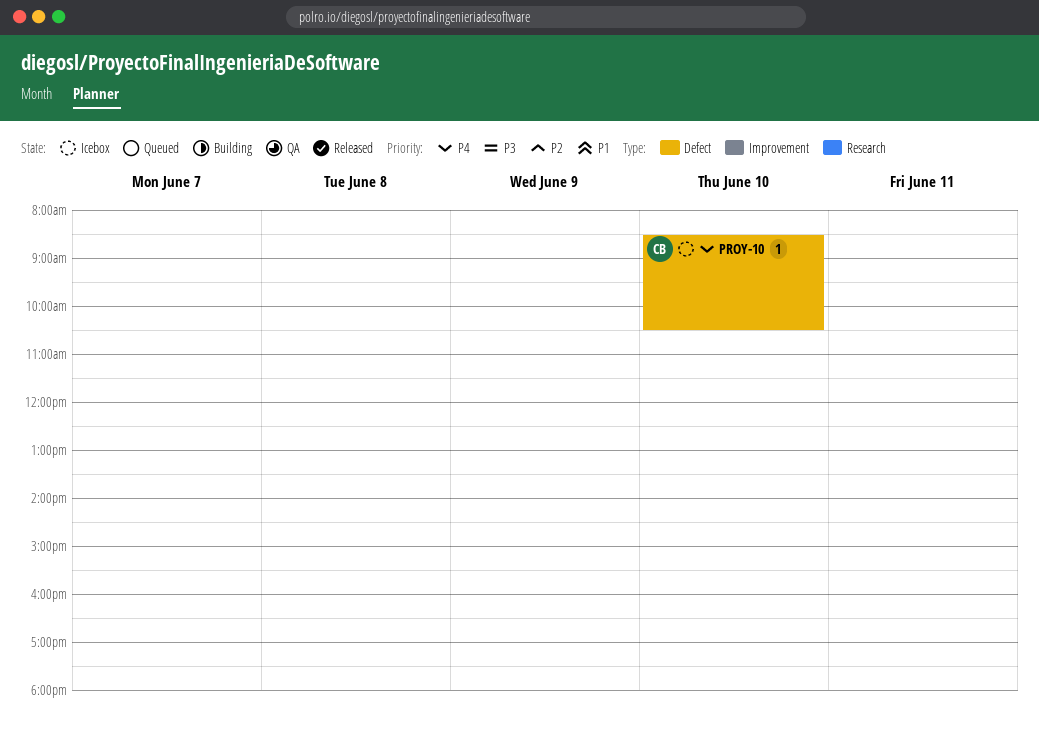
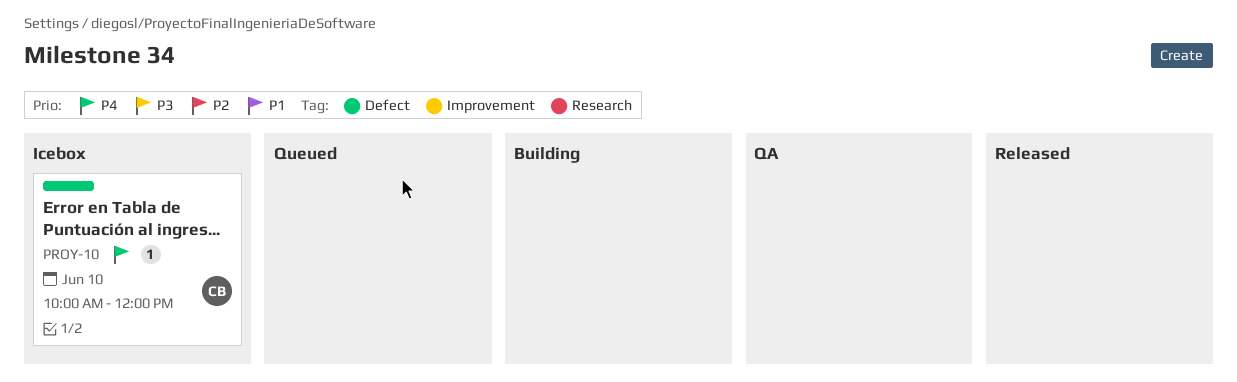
PROY-10, begins: 08:30 -> 10:00
PROY-10, ends: 10:30 -> 12:00

